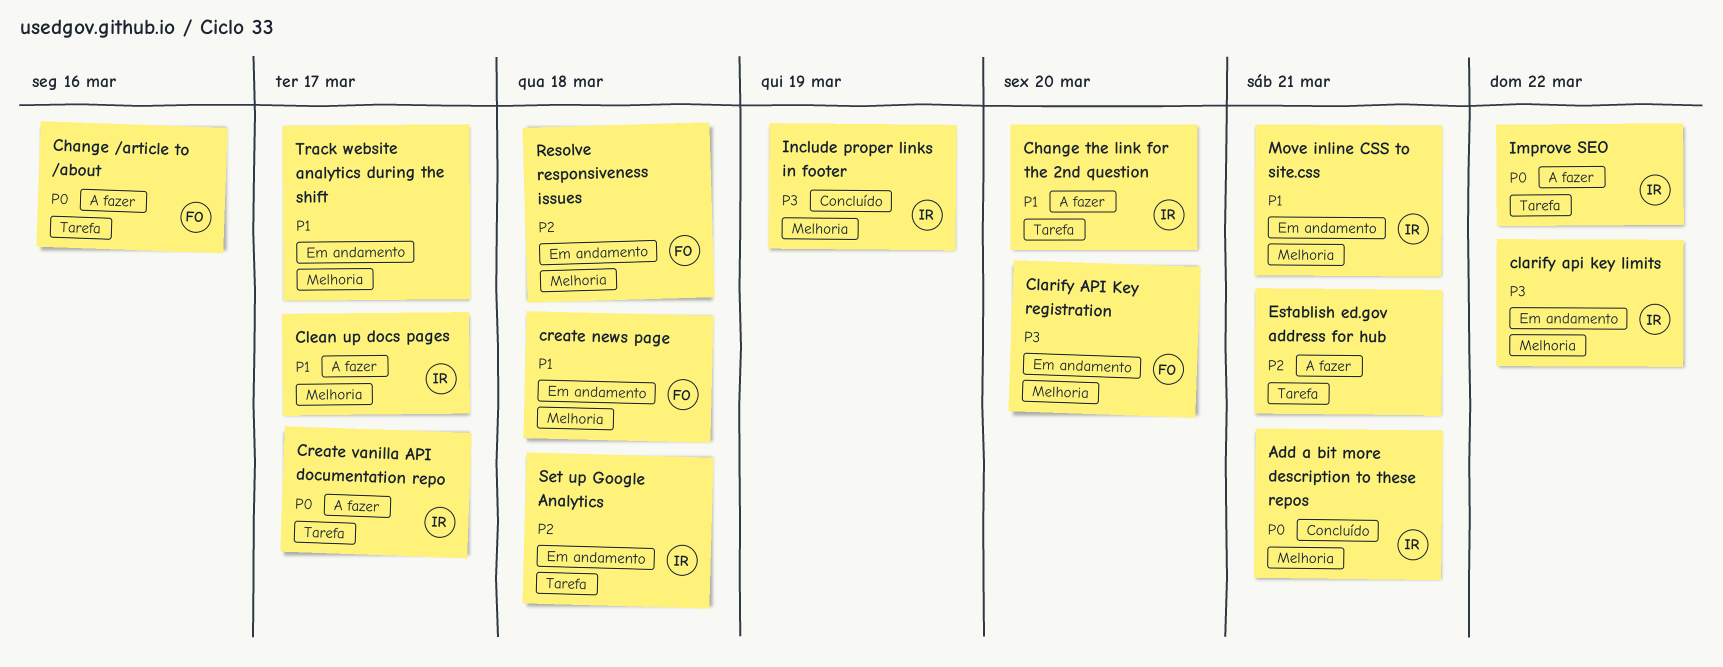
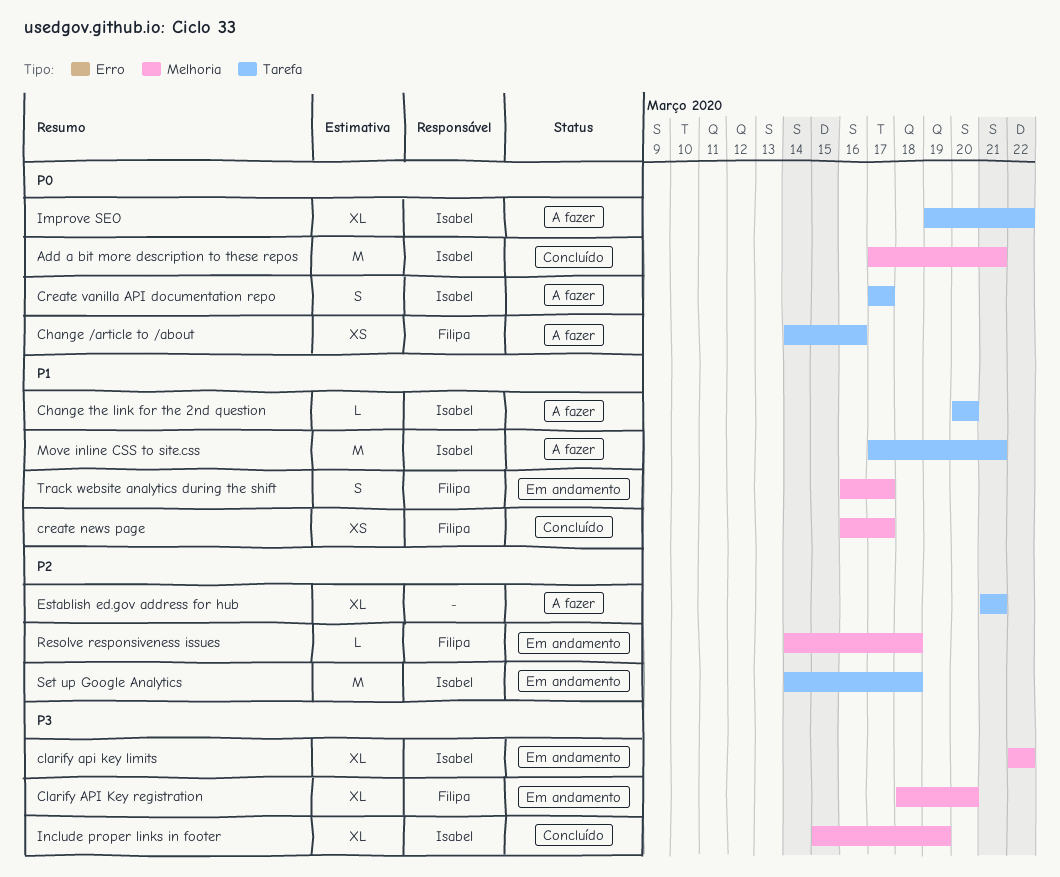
Clean up docs pages: present -> none
create news page, status: Em andamento -> Concluído
create news page, due: Mar 18 -> Mar 17
Move inline CSS to site.css, status: Em andamento -> A fazer
Move inline CSS to site.css, label: Melhoria -> Tarefa
Track website analytics during the shift, owner: none -> Filipa

